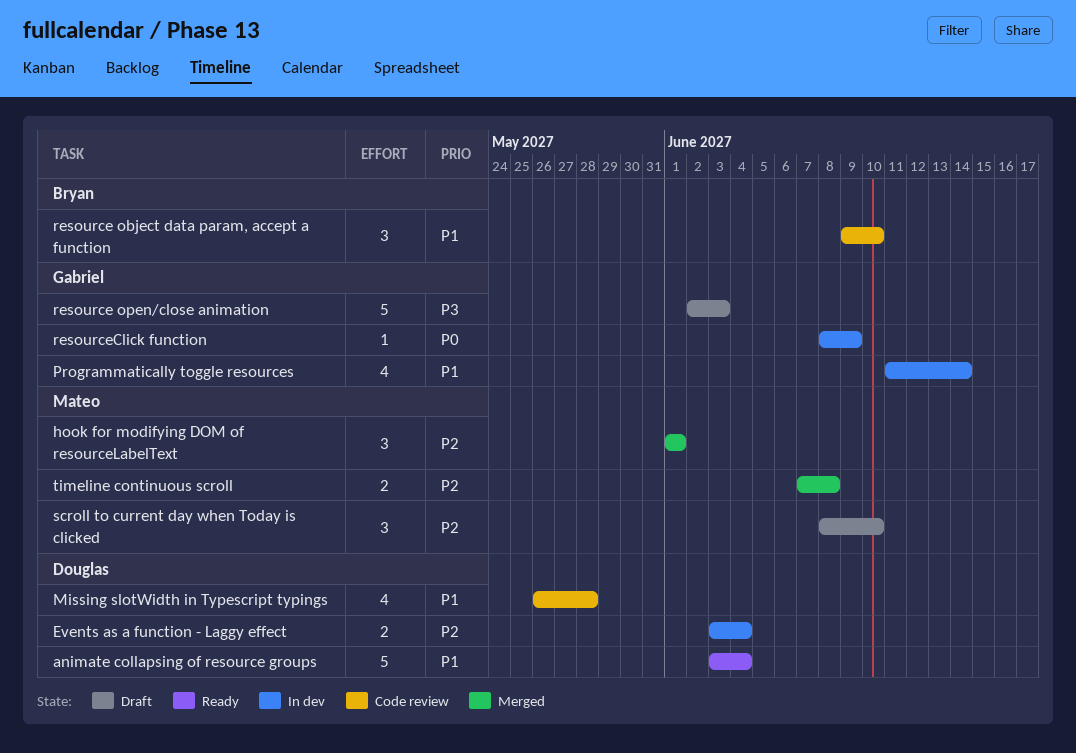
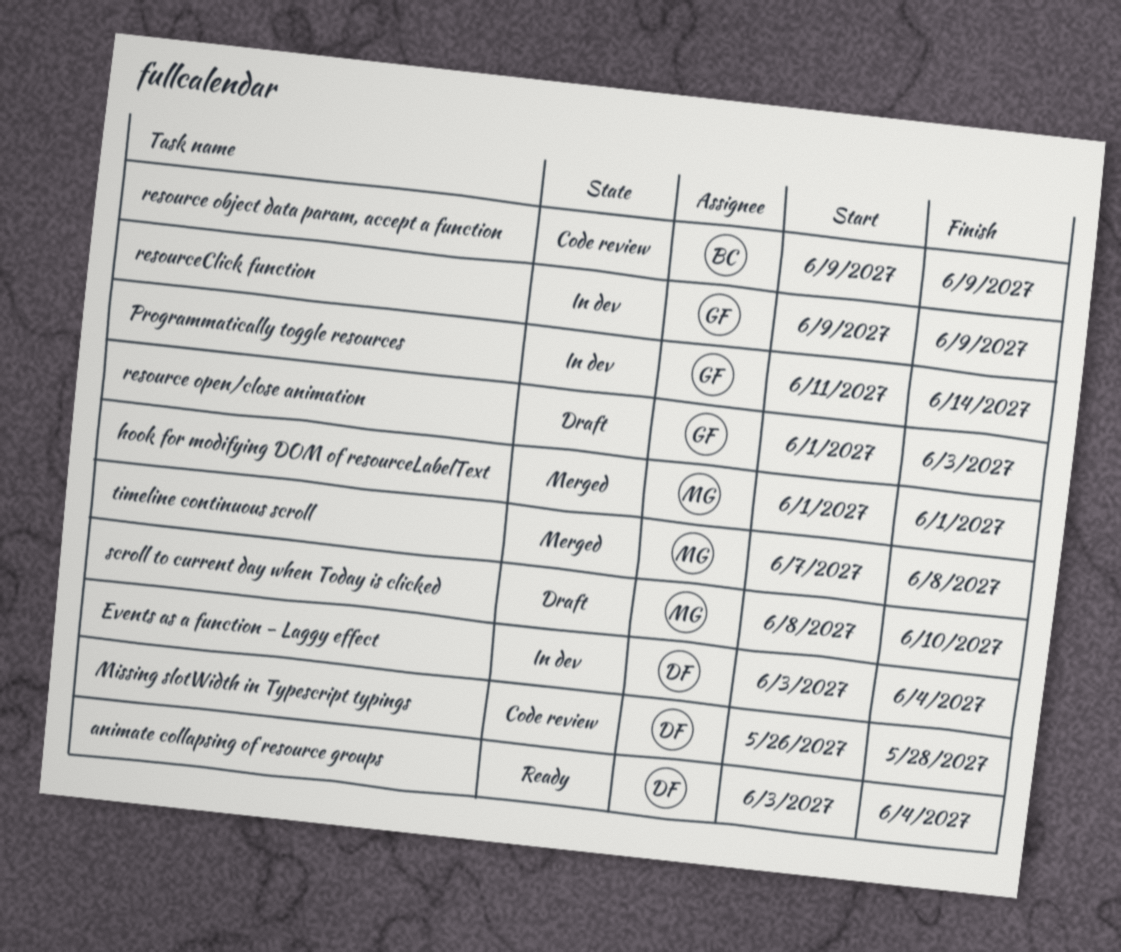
resource object data param, accept a function, due: Jun 10 -> Jun 9
resource open/close animation, start: Jun 2 -> Jun 1
resourceClick function, start: Jun 8 -> Jun 9

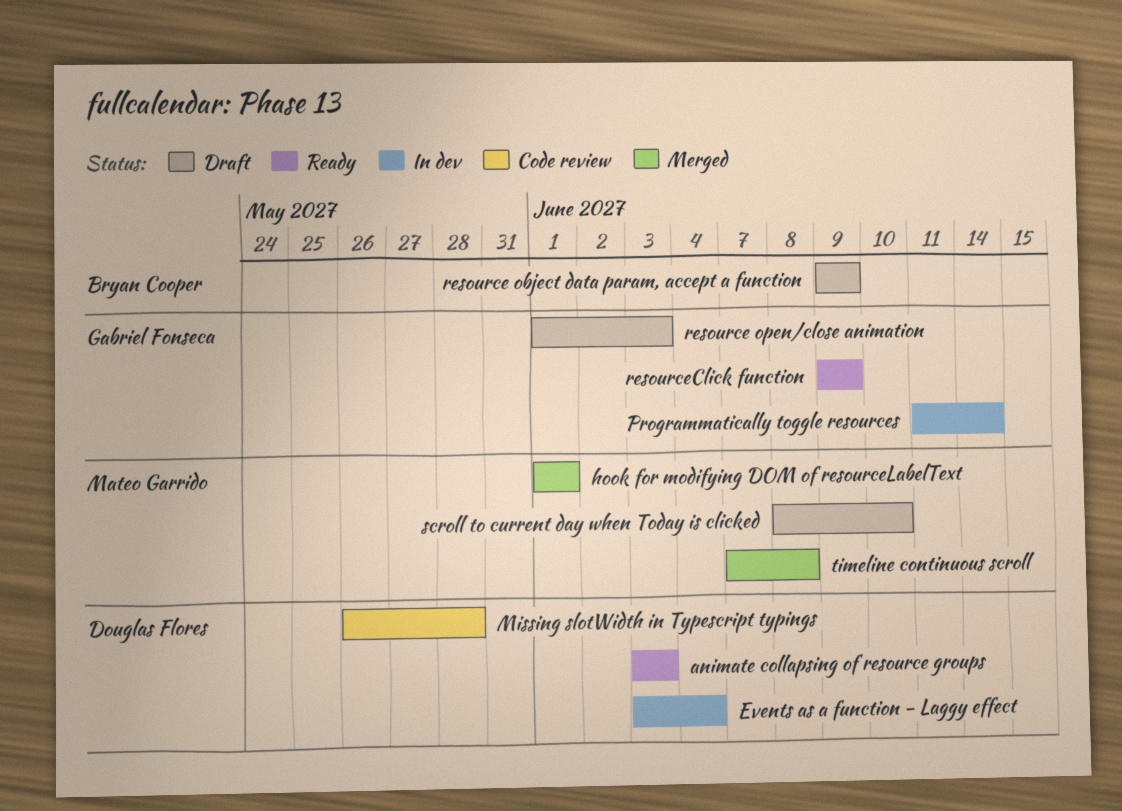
animate collapsing of resource groups, due: Jun 4 -> Jun 3
resource object data param, accept a function, status: Code review -> Draft
resourceClick function, status: In dev -> Ready

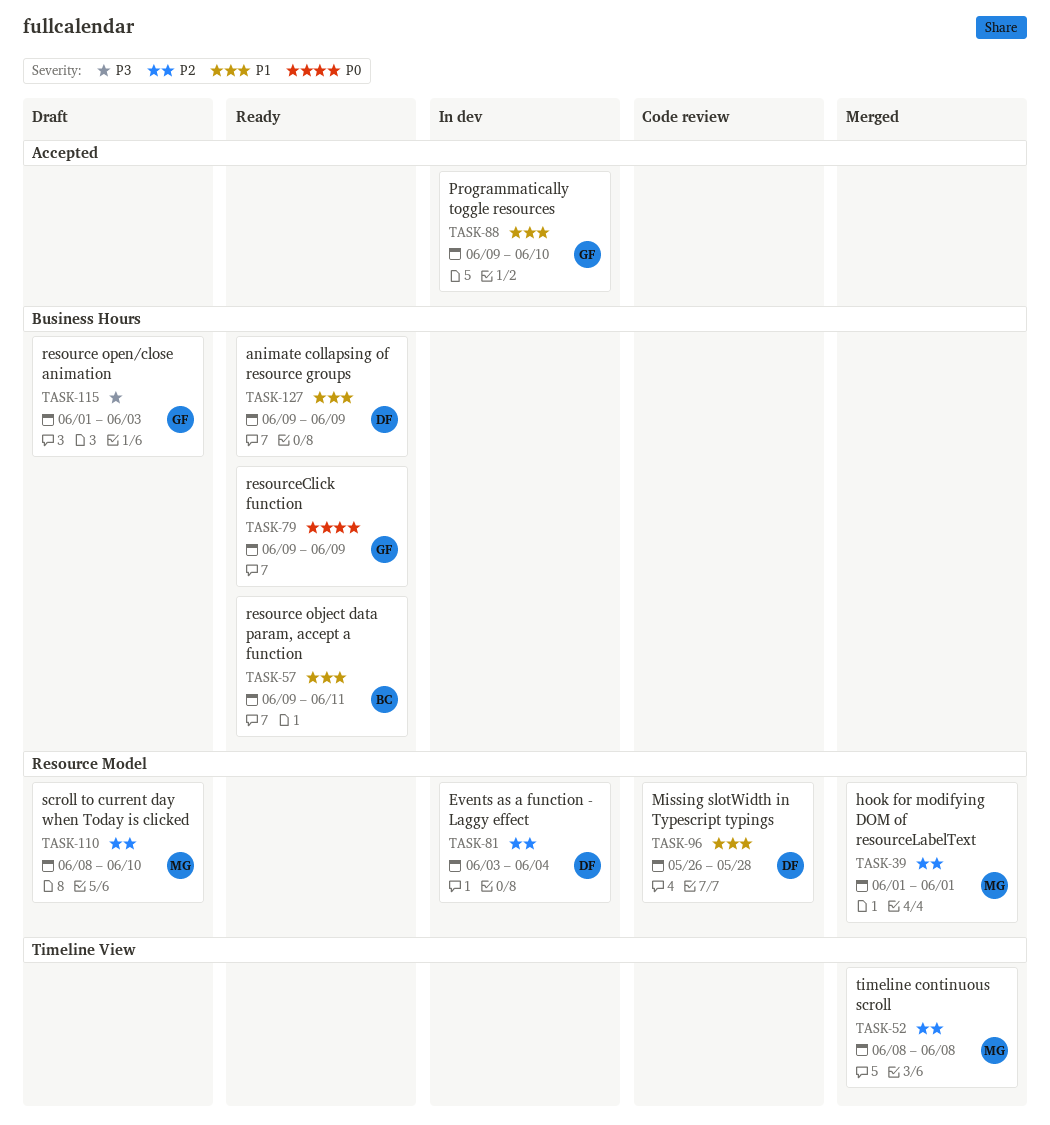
animate collapsing of resource groups, start: Jun 3 -> Jun 9
animate collapsing of resource groups, due: Jun 3 -> Jun 9
Programmatically toggle resources, start: Jun 11 -> Jun 9
Programmatically toggle resources, due: Jun 14 -> Jun 10
resource object data param, accept a function, status: Draft -> Ready
resource object data param, accept a function, due: Jun 9 -> Jun 11
timeline continuous scroll, start: Jun 7 -> Jun 8

